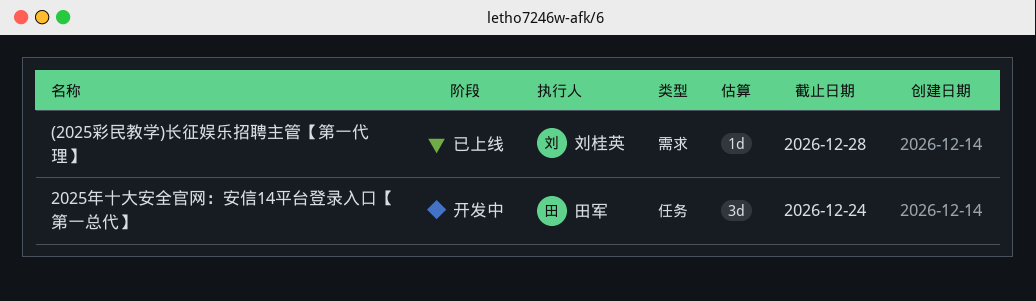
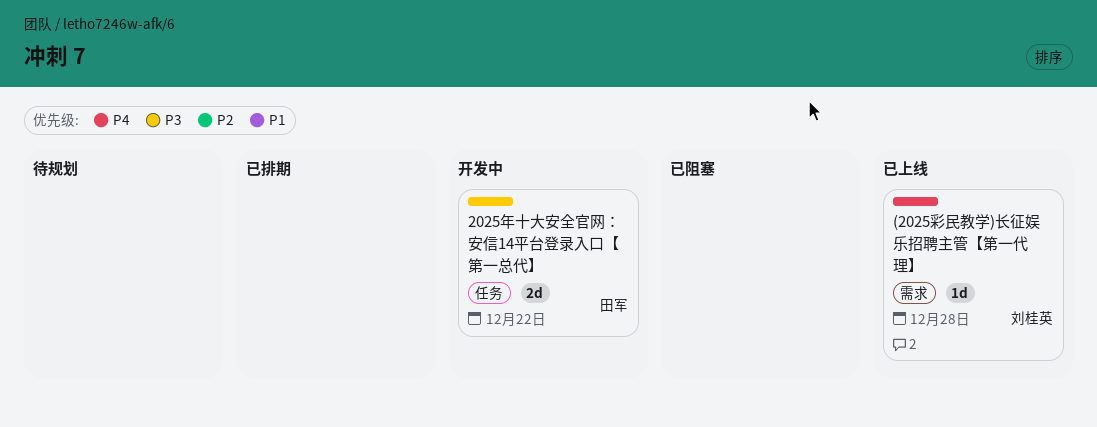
2025年十大安全官网：安信14平台登录入口【第一总代】, estimate: 3d -> 2d
2025年十大安全官网：安信14平台登录入口【第一总代】, due: Dec 24 -> Dec 22

